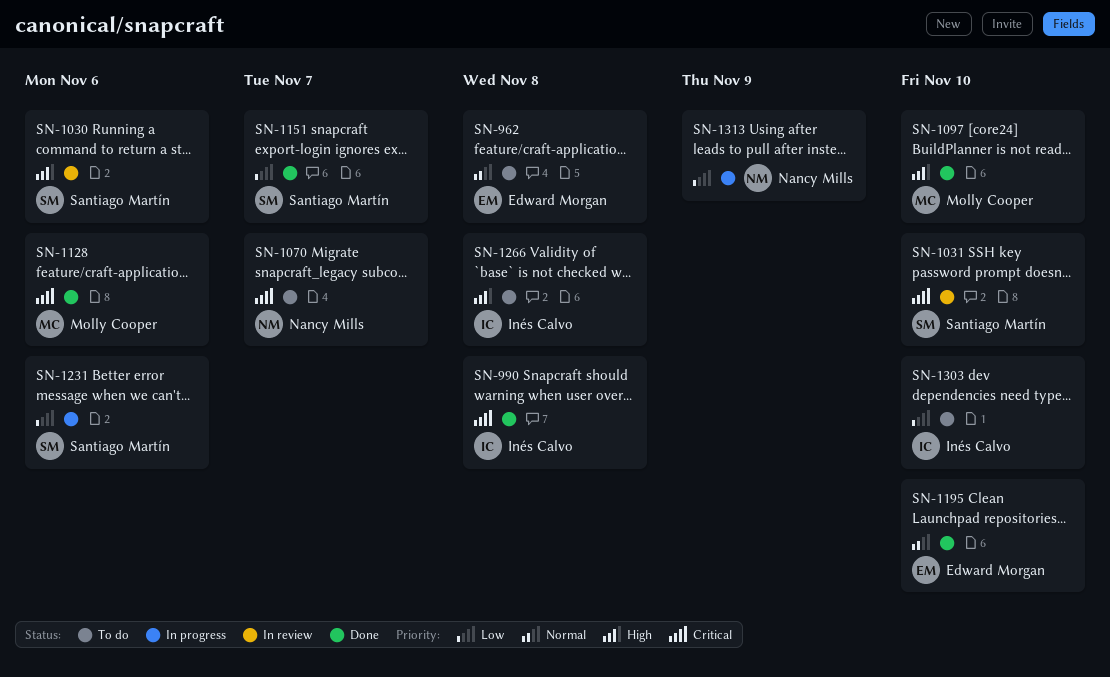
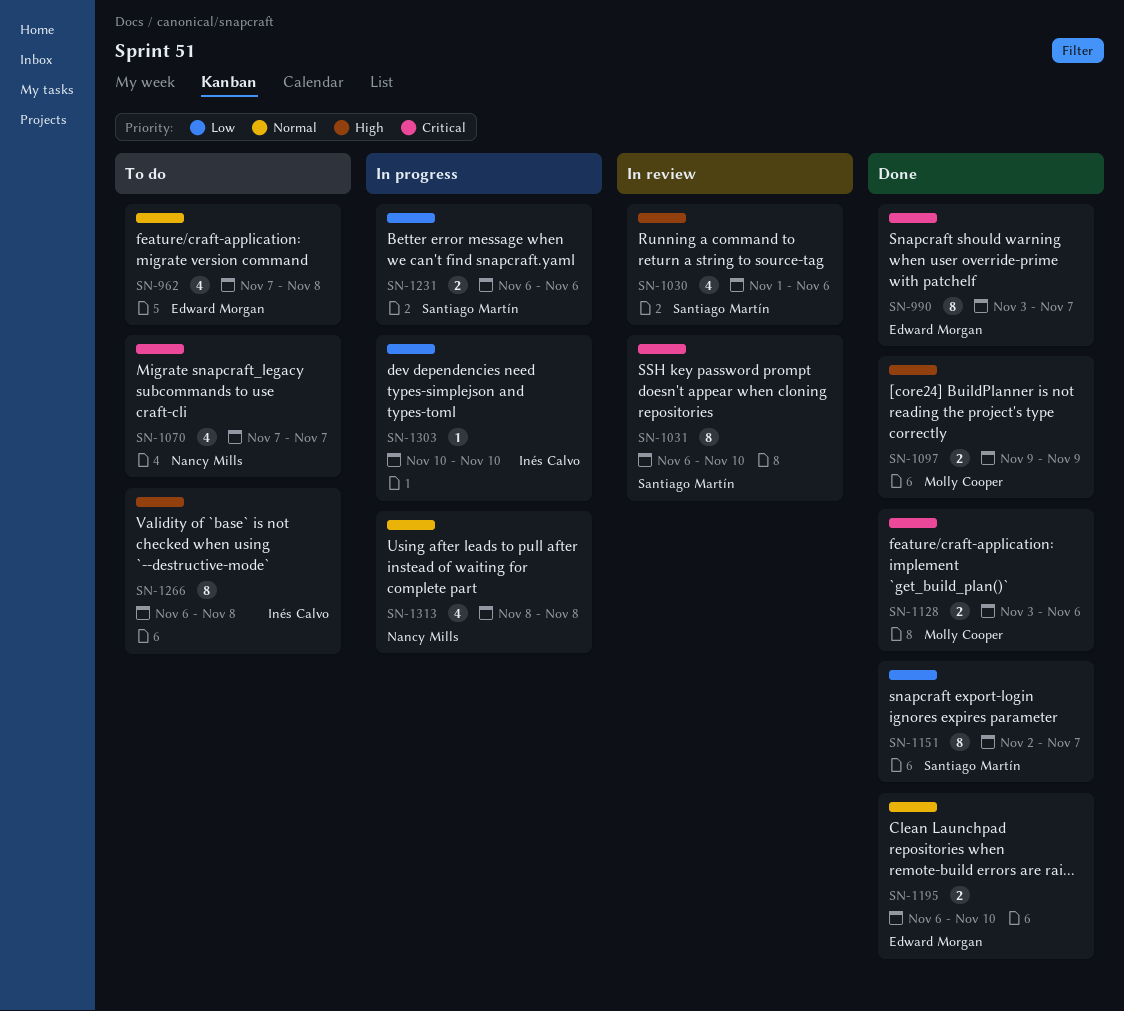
SN-990, owner: Inés Calvo -> Edward Morgan
SN-990, due: Nov 8 -> Nov 7
SN-1097, due: Nov 10 -> Nov 9
SN-1303, status: To do -> In progress
SN-1313, priority: Low -> Normal
SN-1313, due: Nov 9 -> Nov 8

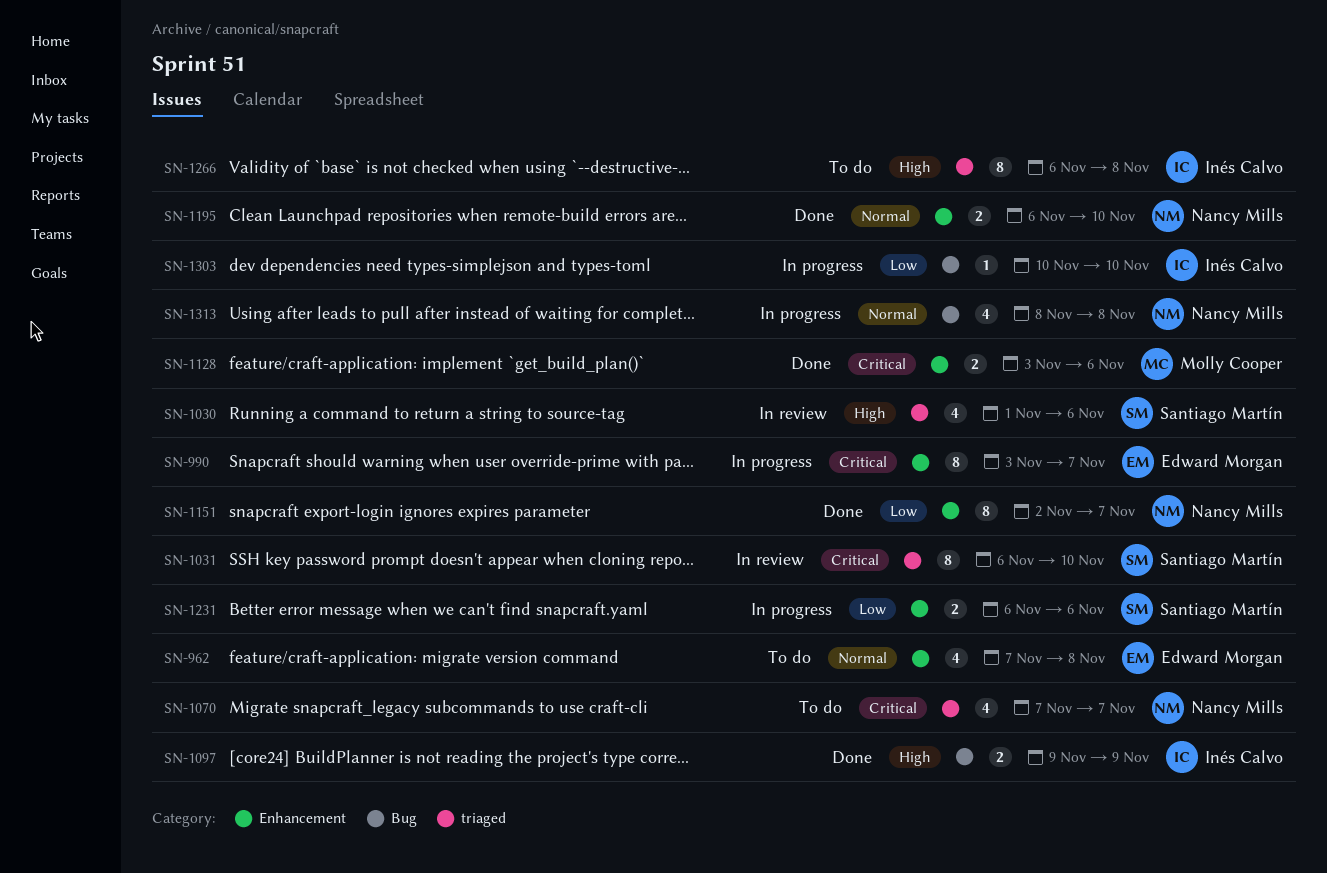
SN-990, status: Done -> In progress
SN-1097, owner: Molly Cooper -> Inés Calvo
SN-1151, owner: Santiago Martín -> Nancy Mills
SN-1195, owner: Edward Morgan -> Nancy Mills

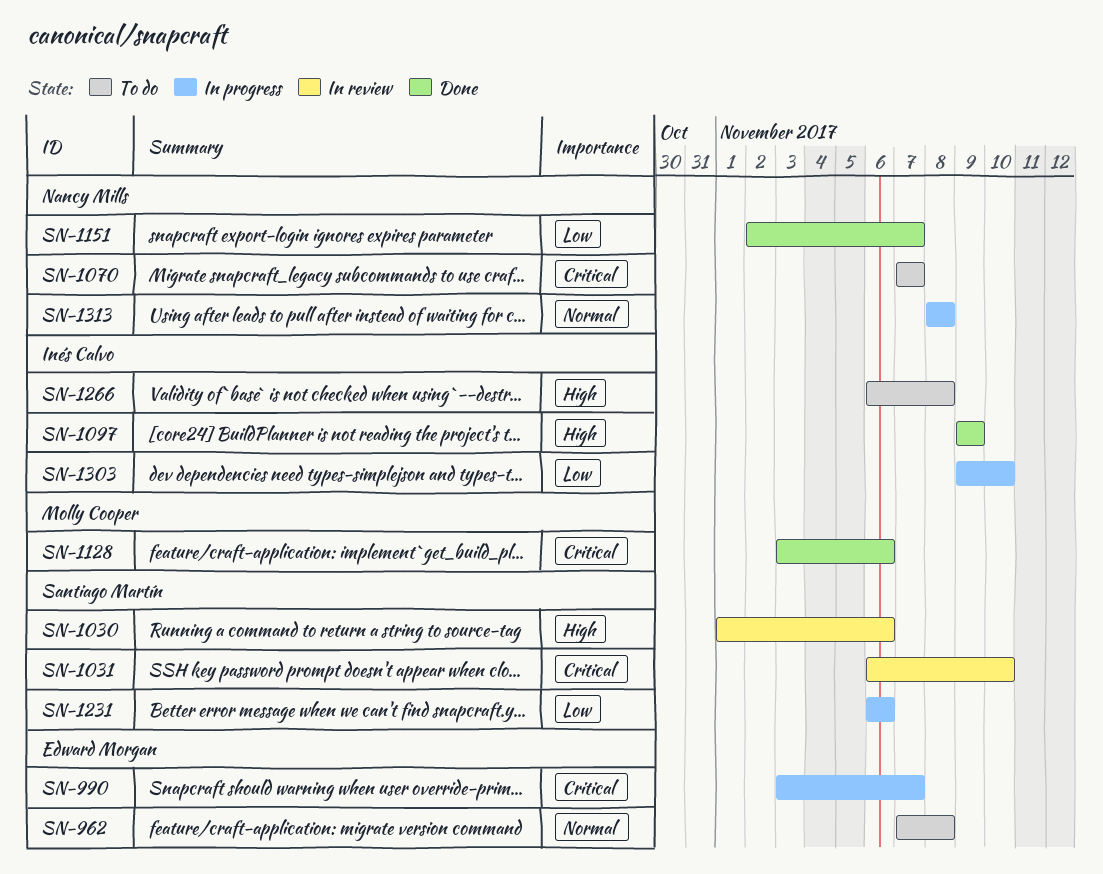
SN-1195: present -> none
SN-1303, start: Nov 10 -> Nov 9

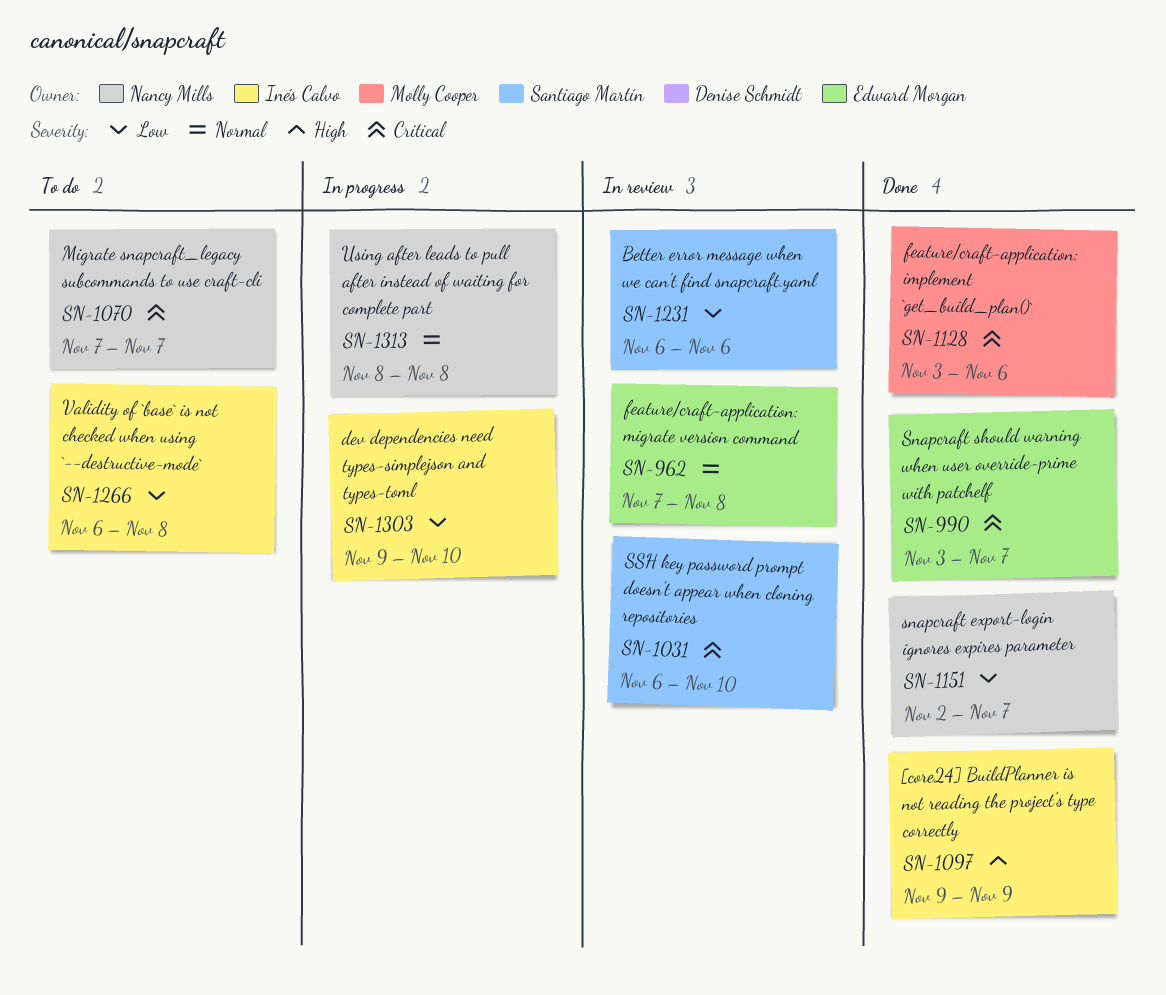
SN-962, status: To do -> In review
SN-990, status: In progress -> Done
SN-1030: present -> none
SN-1231, status: In progress -> In review
SN-1266, priority: High -> Low

